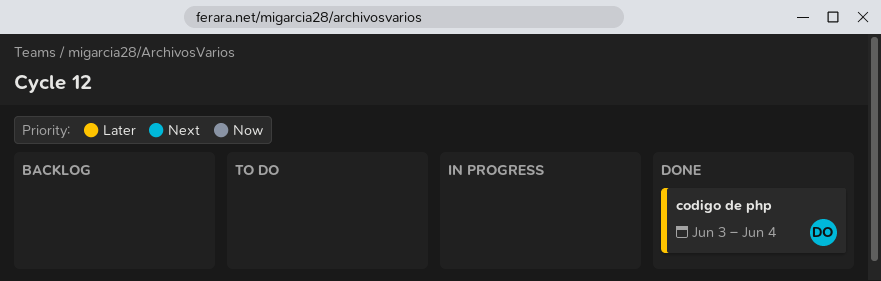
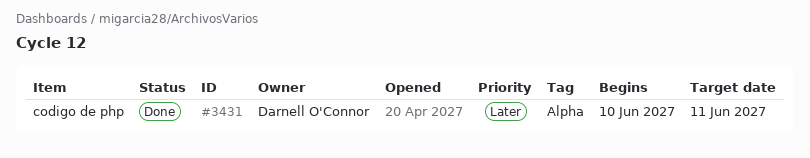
codigo de php, start: Jun 3 -> Jun 10
codigo de php, due: Jun 4 -> Jun 11

